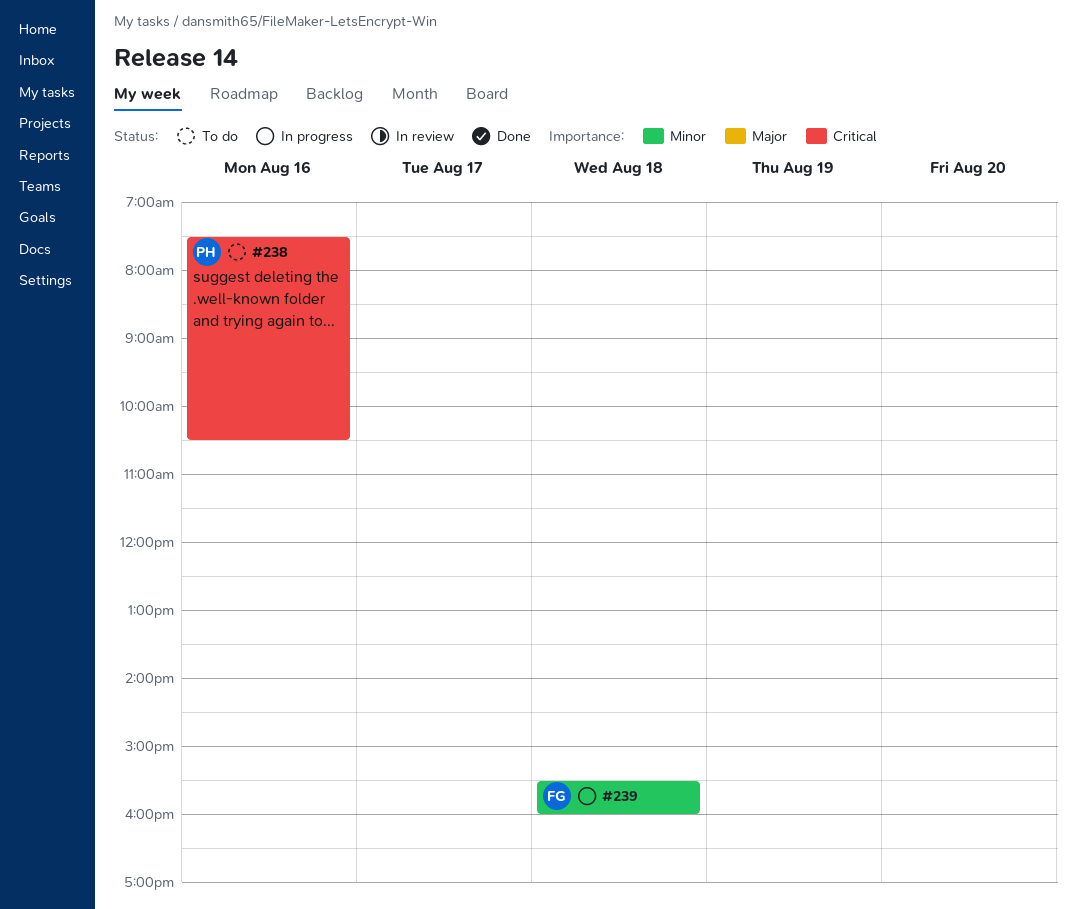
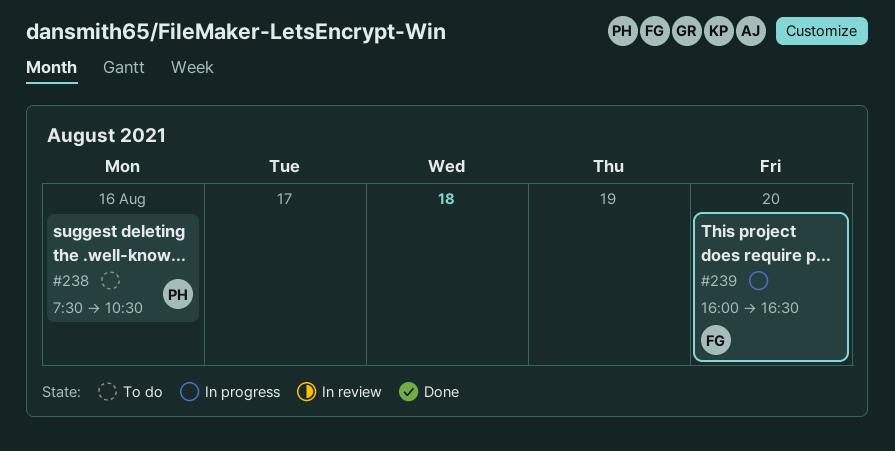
#239, day: Aug 18 -> Aug 20
#239, begins: 15:30 -> 16:00
#239, ends: 16:00 -> 16:30

